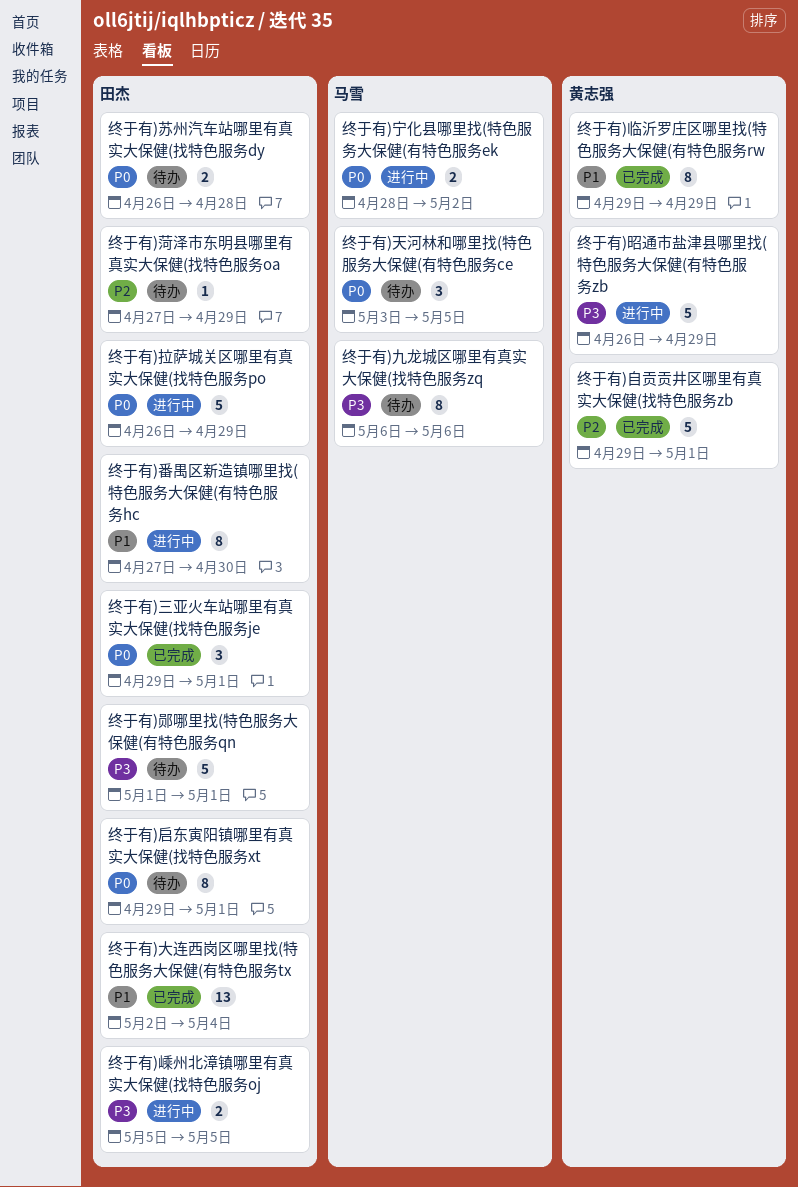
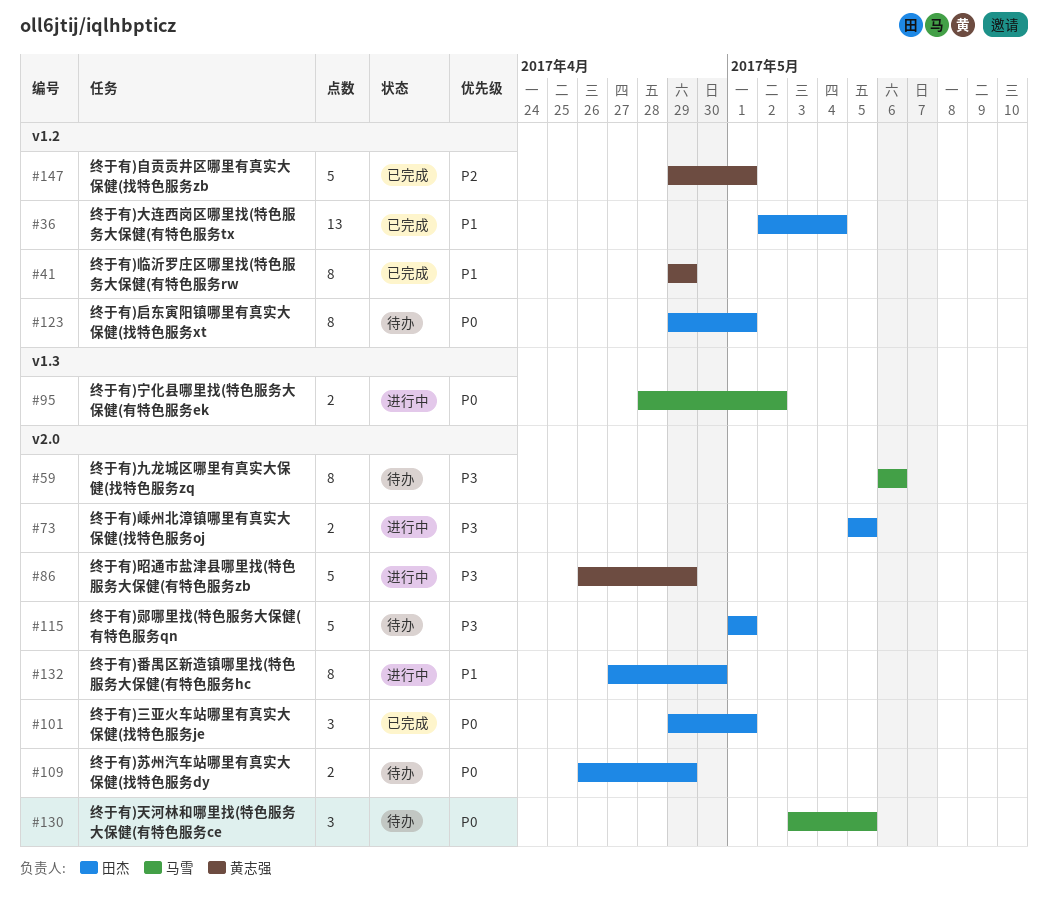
终于有)拉萨城关区哪里有真实大保健(找特色服务po: present -> none
终于有)苏州汽车站哪里有真实大保健(找特色服务dy, due: Apr 28 -> Apr 29
终于有)菏泽市东明县哪里有真实大保健(找特色服务oa: present -> none

